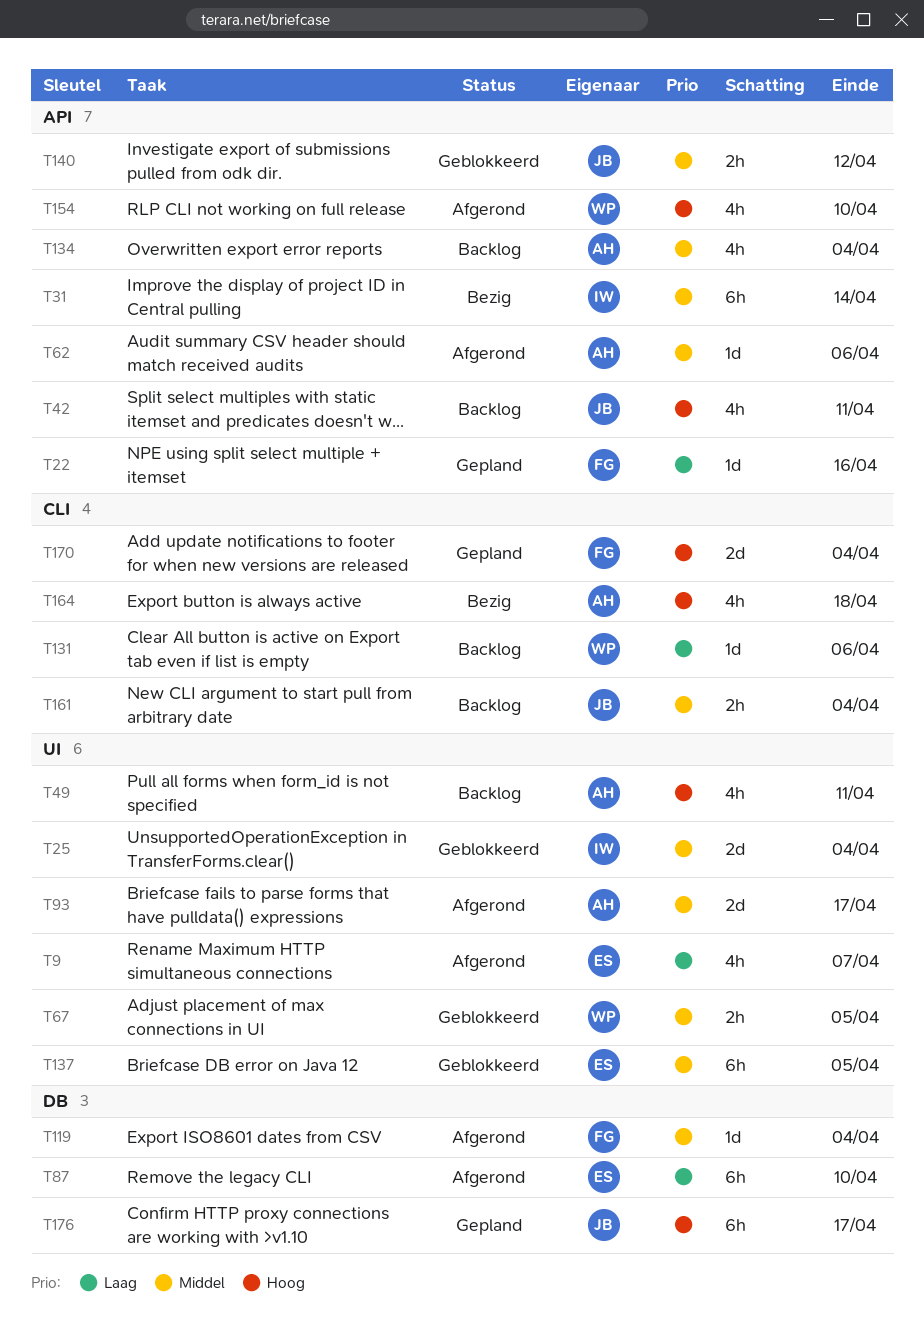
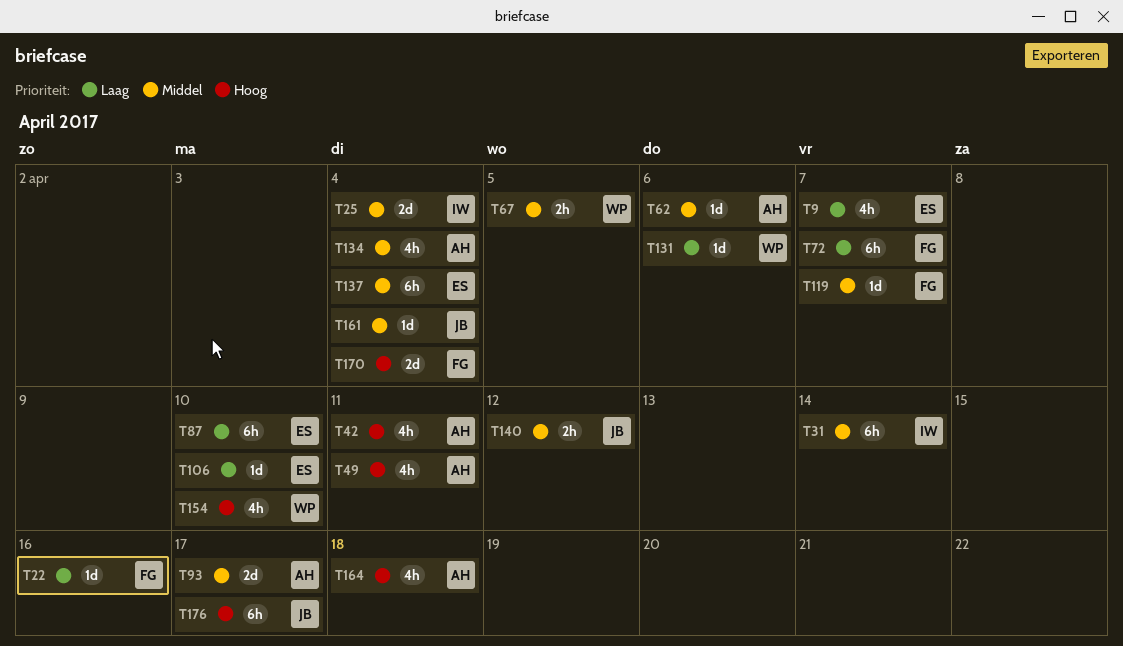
T42, owner: JB -> AH
T72: none -> present
T106: none -> present
T119, due: Apr 4 -> Apr 7
T137, due: Apr 5 -> Apr 4
T161, estimate: 2h -> 1d

